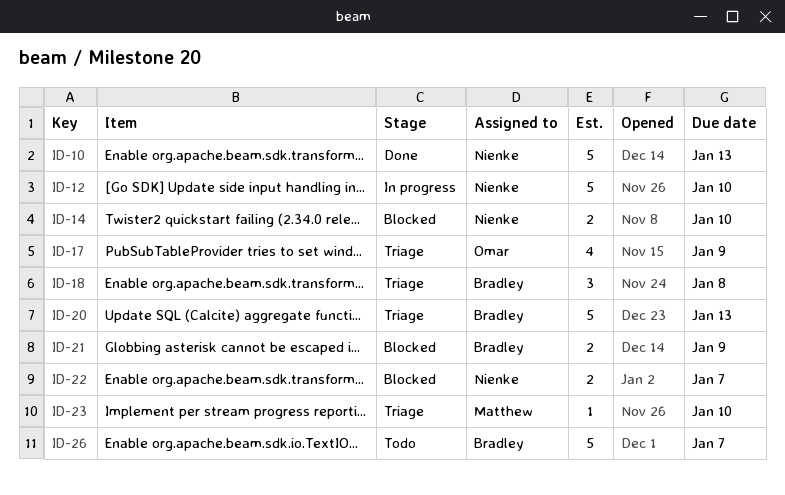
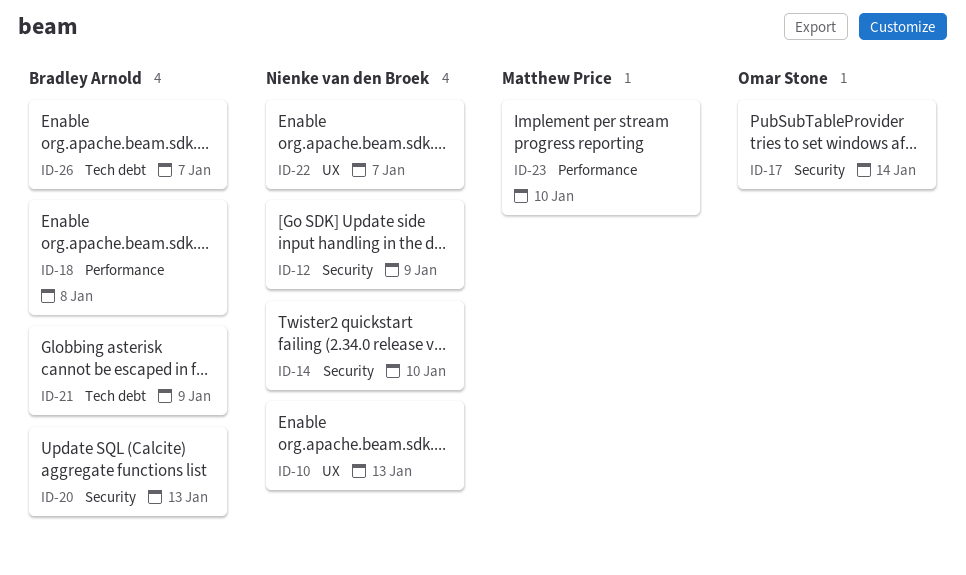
ID-12, due: Jan 10 -> Jan 9
ID-17, due: Jan 9 -> Jan 14

